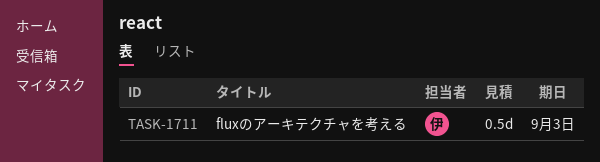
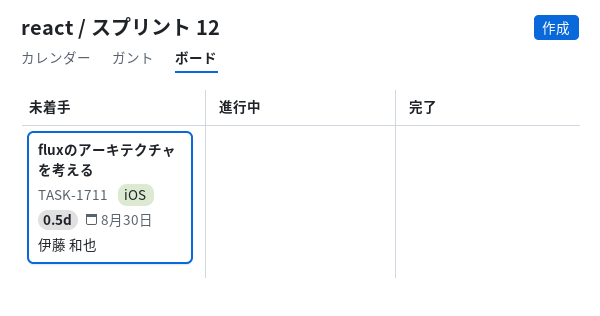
TASK-1711, due: Sep 3 -> Aug 30

